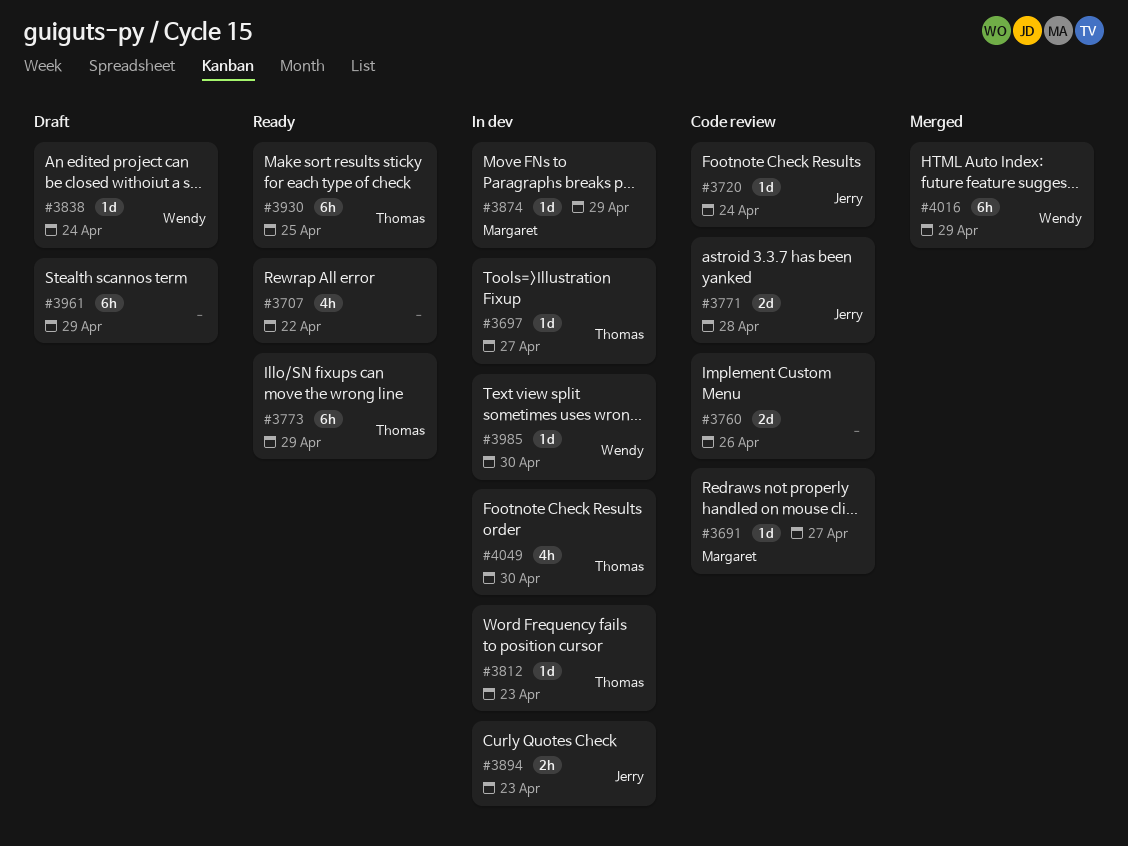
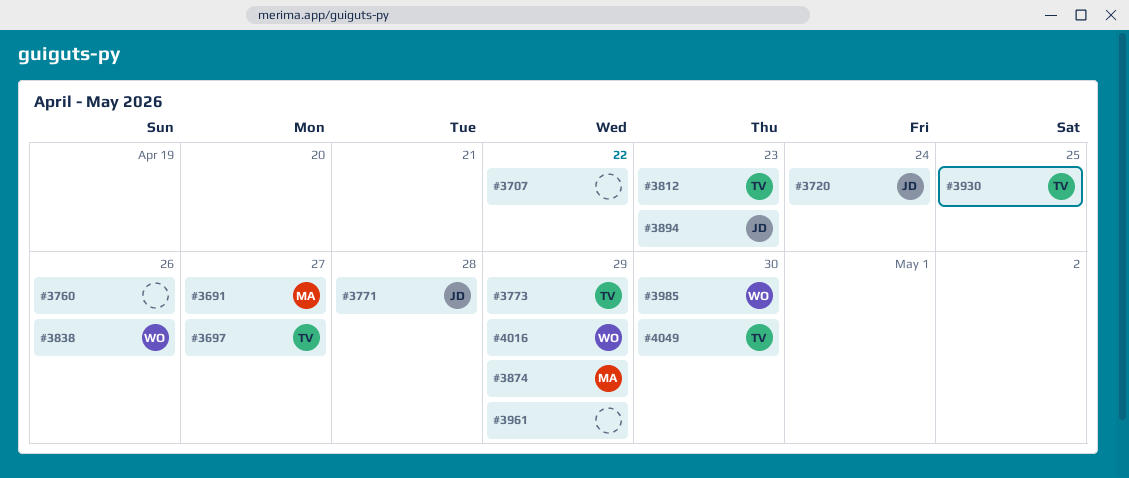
#3838, due: Apr 24 -> Apr 26

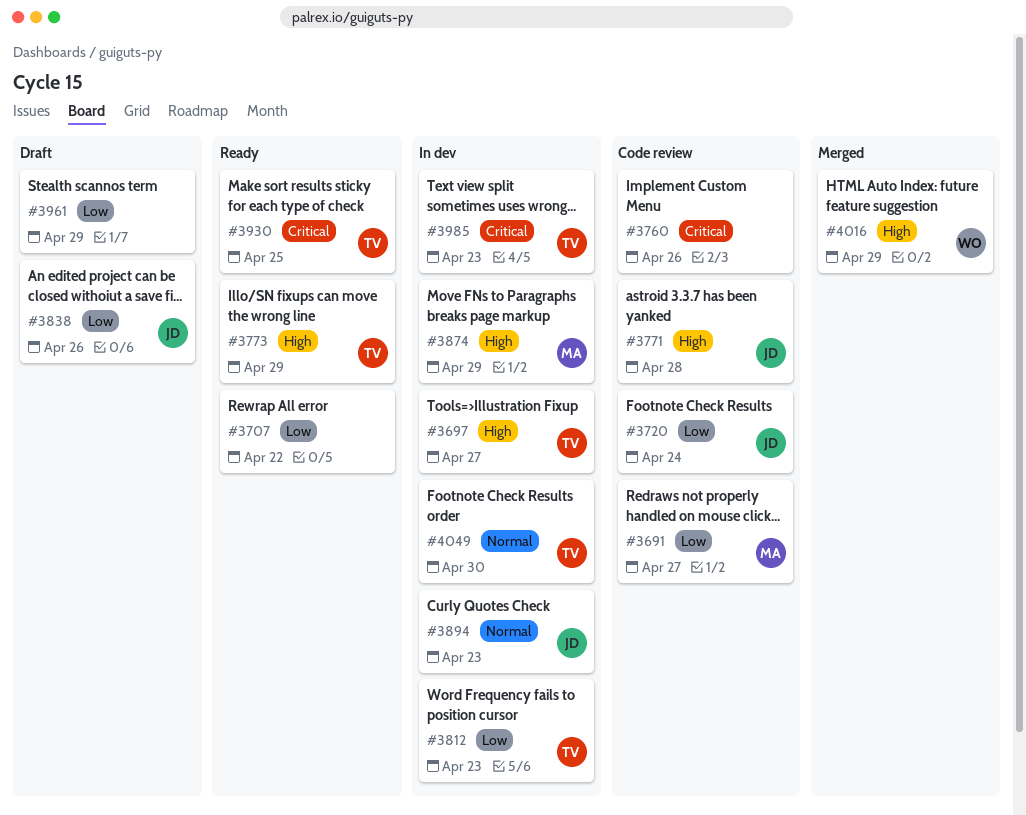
#3838, owner: WO -> JD
#3985, owner: WO -> TV
#3985, due: Apr 30 -> Apr 23

